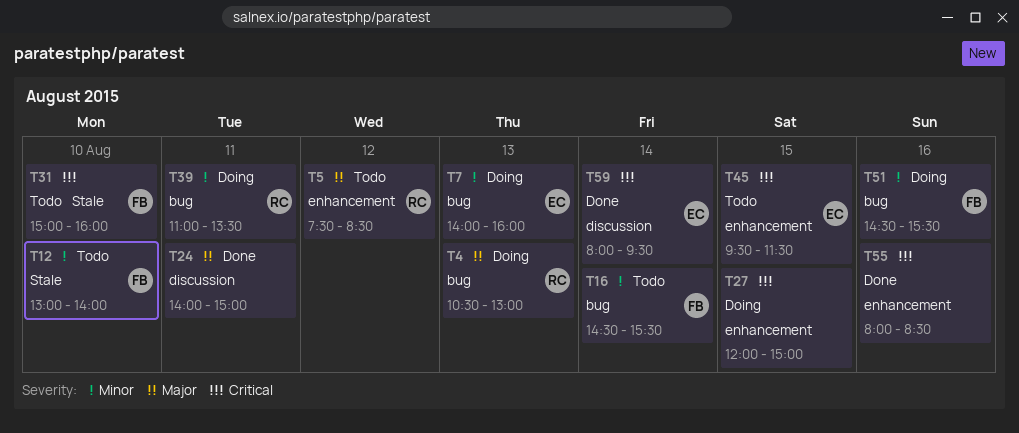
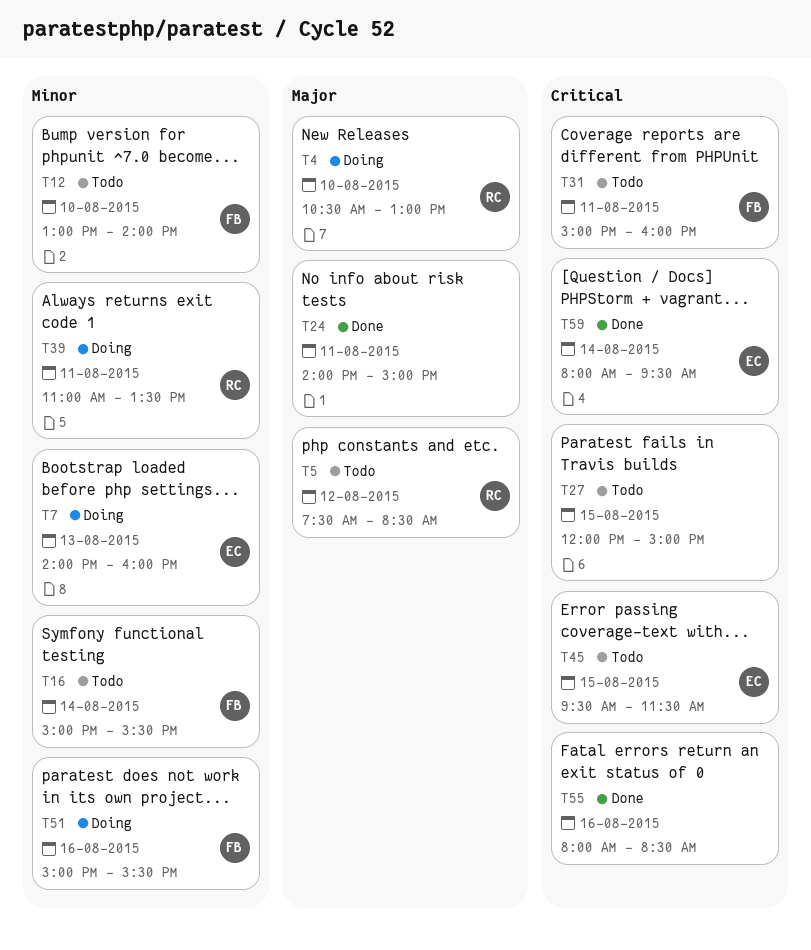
T4, day: Aug 13 -> Aug 10
T16, begins: 14:30 -> 15:00
T27, status: Doing -> Todo
T31, day: Aug 10 -> Aug 11
T51, begins: 14:30 -> 15:00

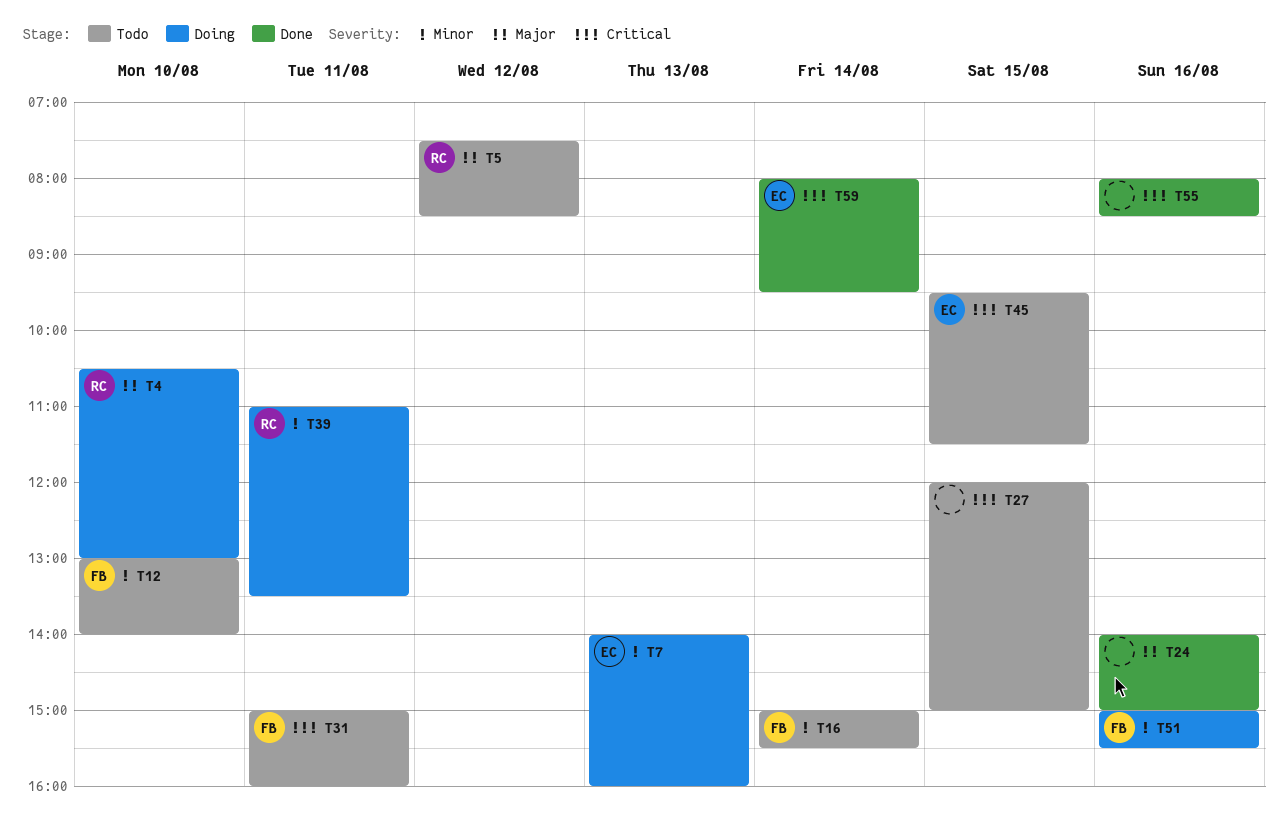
T24, day: Aug 11 -> Aug 16

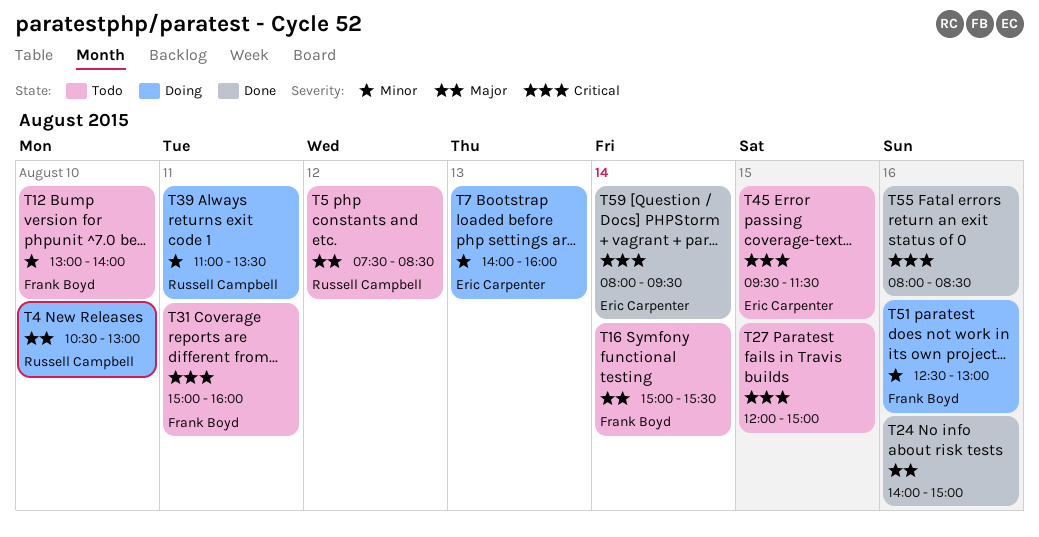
T16, priority: Minor -> Major
T51, begins: 15:00 -> 12:30
T51, ends: 15:30 -> 13:00

